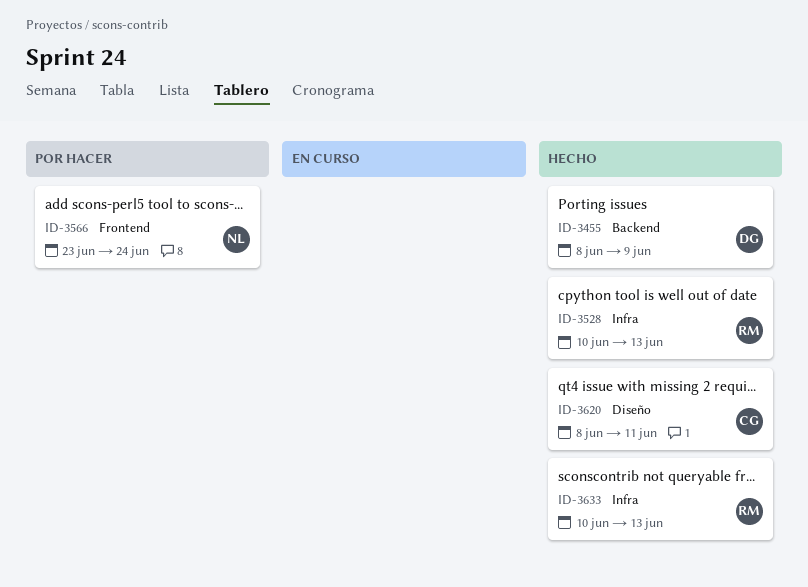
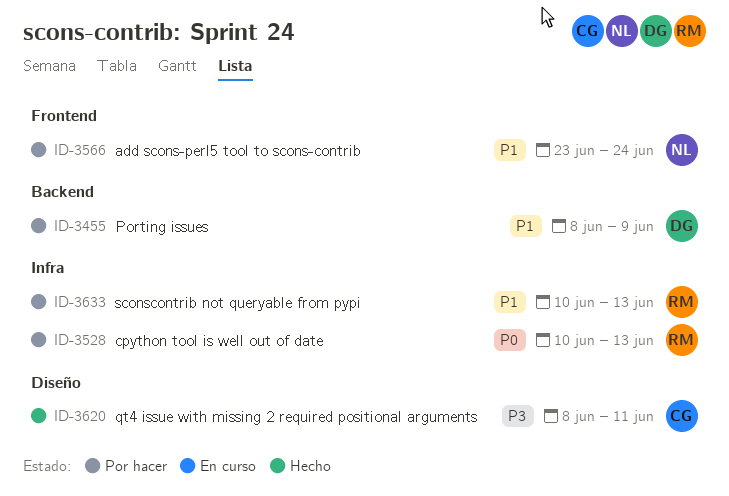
ID-3455, status: Hecho -> Por hacer
ID-3528, status: Hecho -> Por hacer
ID-3633, status: Hecho -> Por hacer

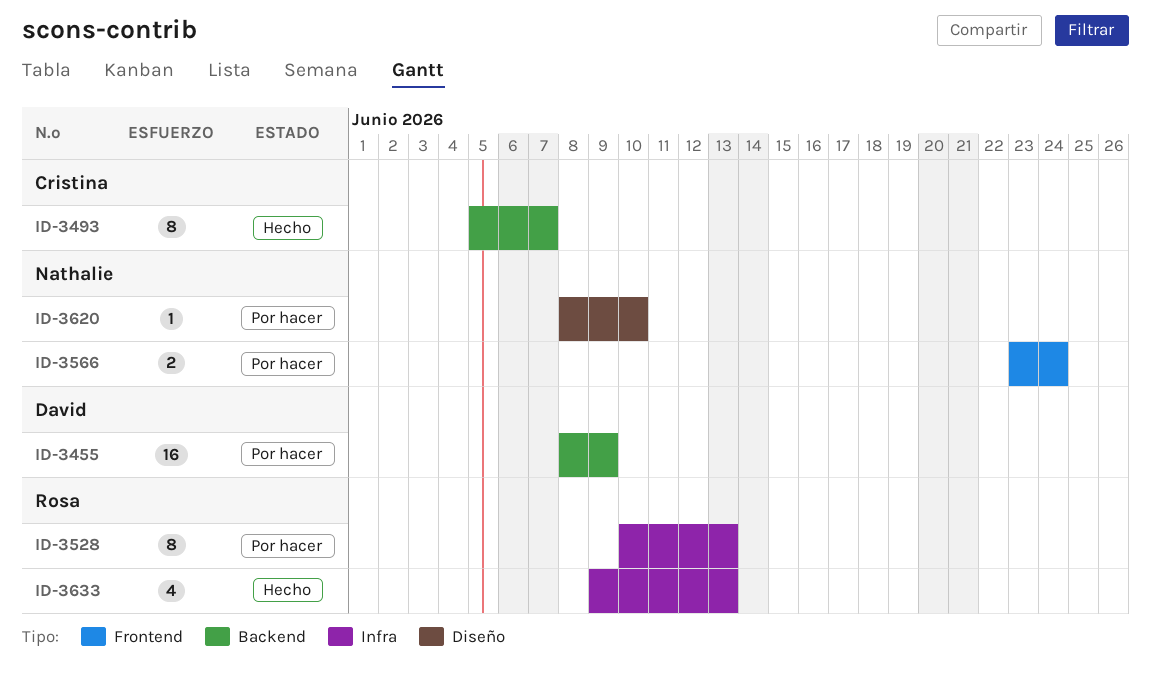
ID-3493: none -> present
ID-3620, status: Hecho -> Por hacer
ID-3620, owner: Cristina -> Nathalie
ID-3620, due: Jun 11 -> Jun 10
ID-3633, status: Por hacer -> Hecho
ID-3633, start: Jun 10 -> Jun 9

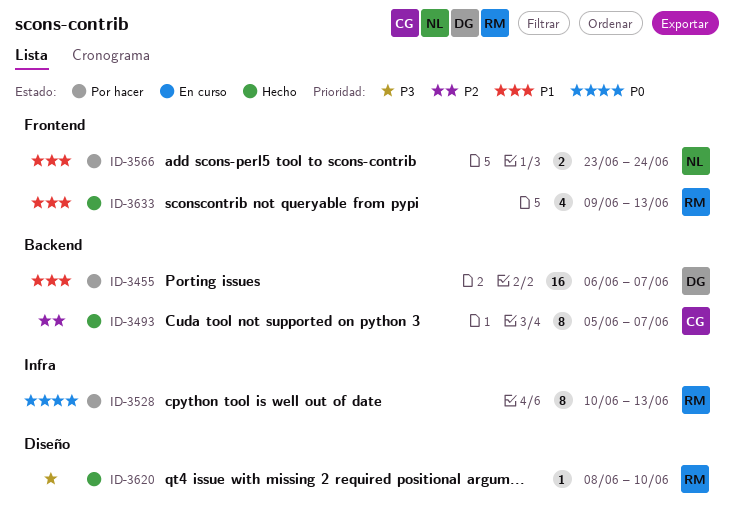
ID-3455, start: Jun 8 -> Jun 6
ID-3455, due: Jun 9 -> Jun 7
ID-3620, status: Por hacer -> Hecho
ID-3620, owner: Nathalie -> Rosa
ID-3633, label: Infra -> Frontend

